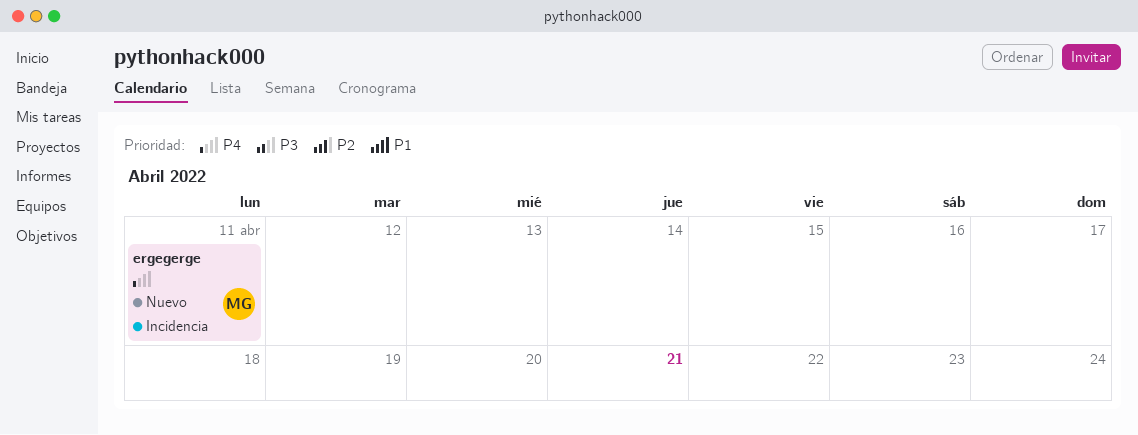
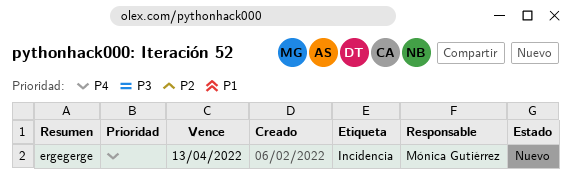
ergegerge, due: Apr 11 -> Apr 13

